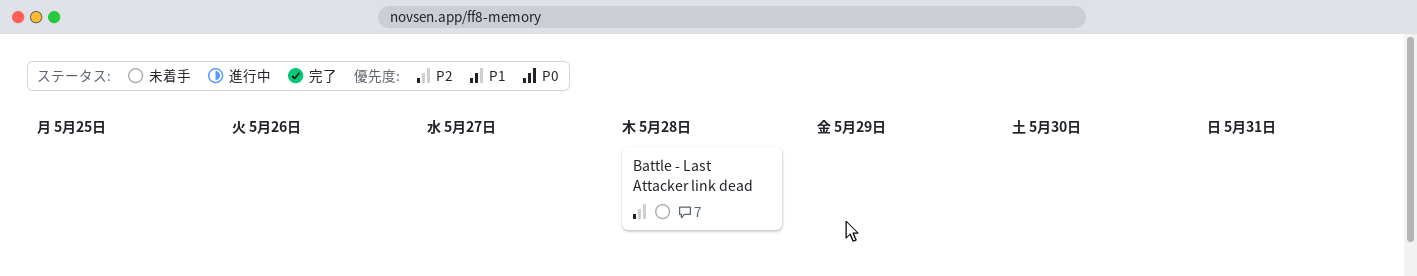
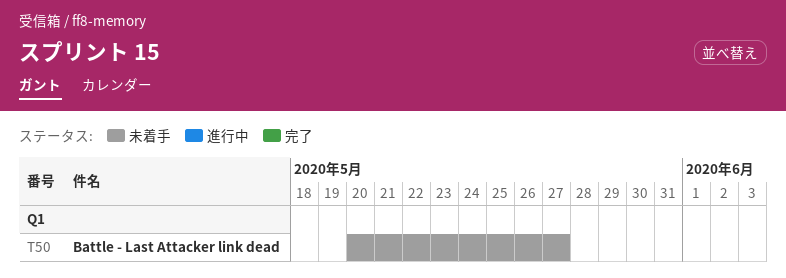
Battle - Last Attacker link dead, due: May 28 -> May 27

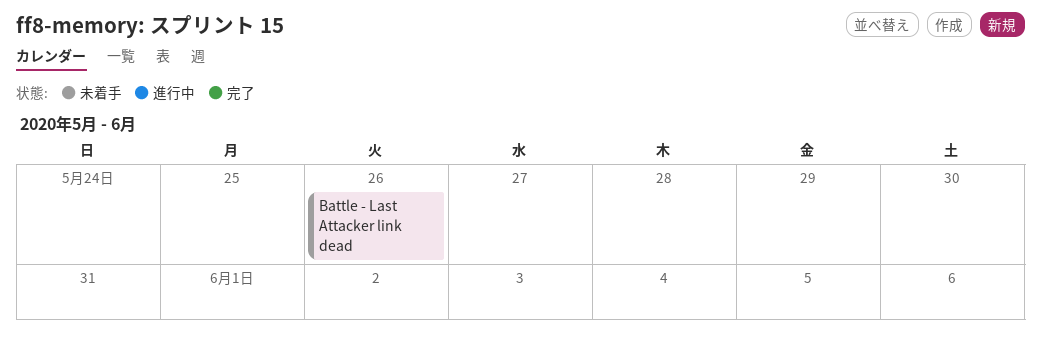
Battle - Last Attacker link dead, due: May 27 -> May 26

